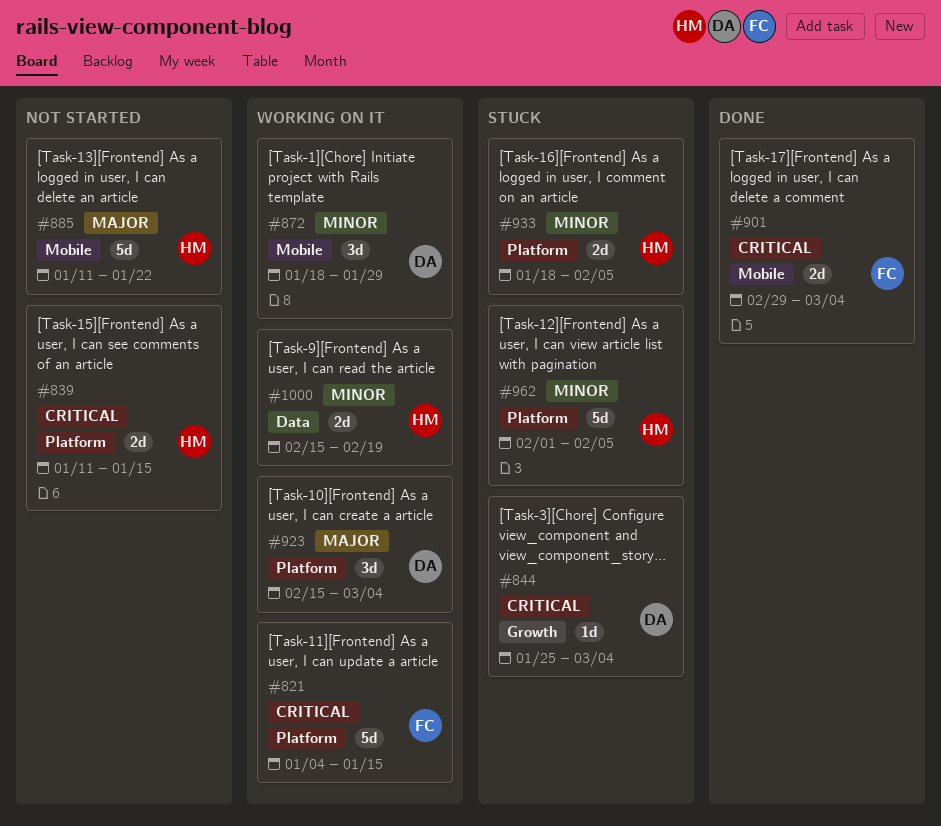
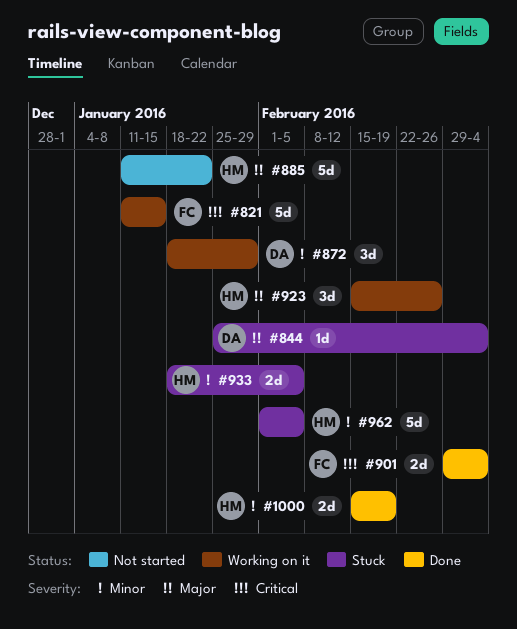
#821, start: Jan 4 -> Jan 11
#839: present -> none
#844, priority: Critical -> Major
#923, owner: DA -> HM
#923, due: Mar 4 -> Feb 26
#1000, status: Working on it -> Done

